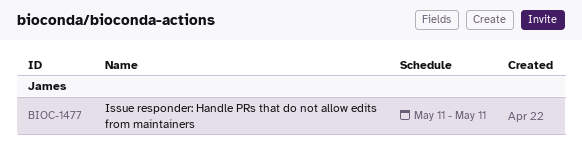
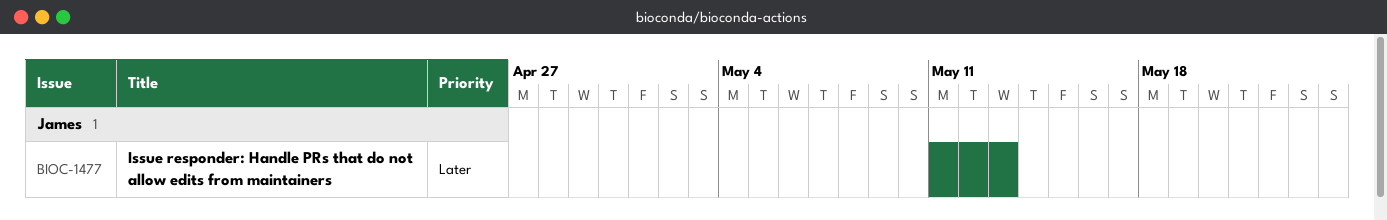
BIOC-1477, due: May 11 -> May 13

